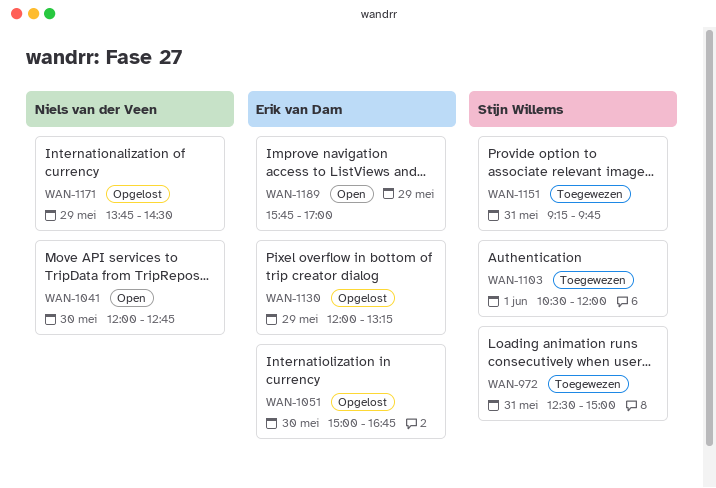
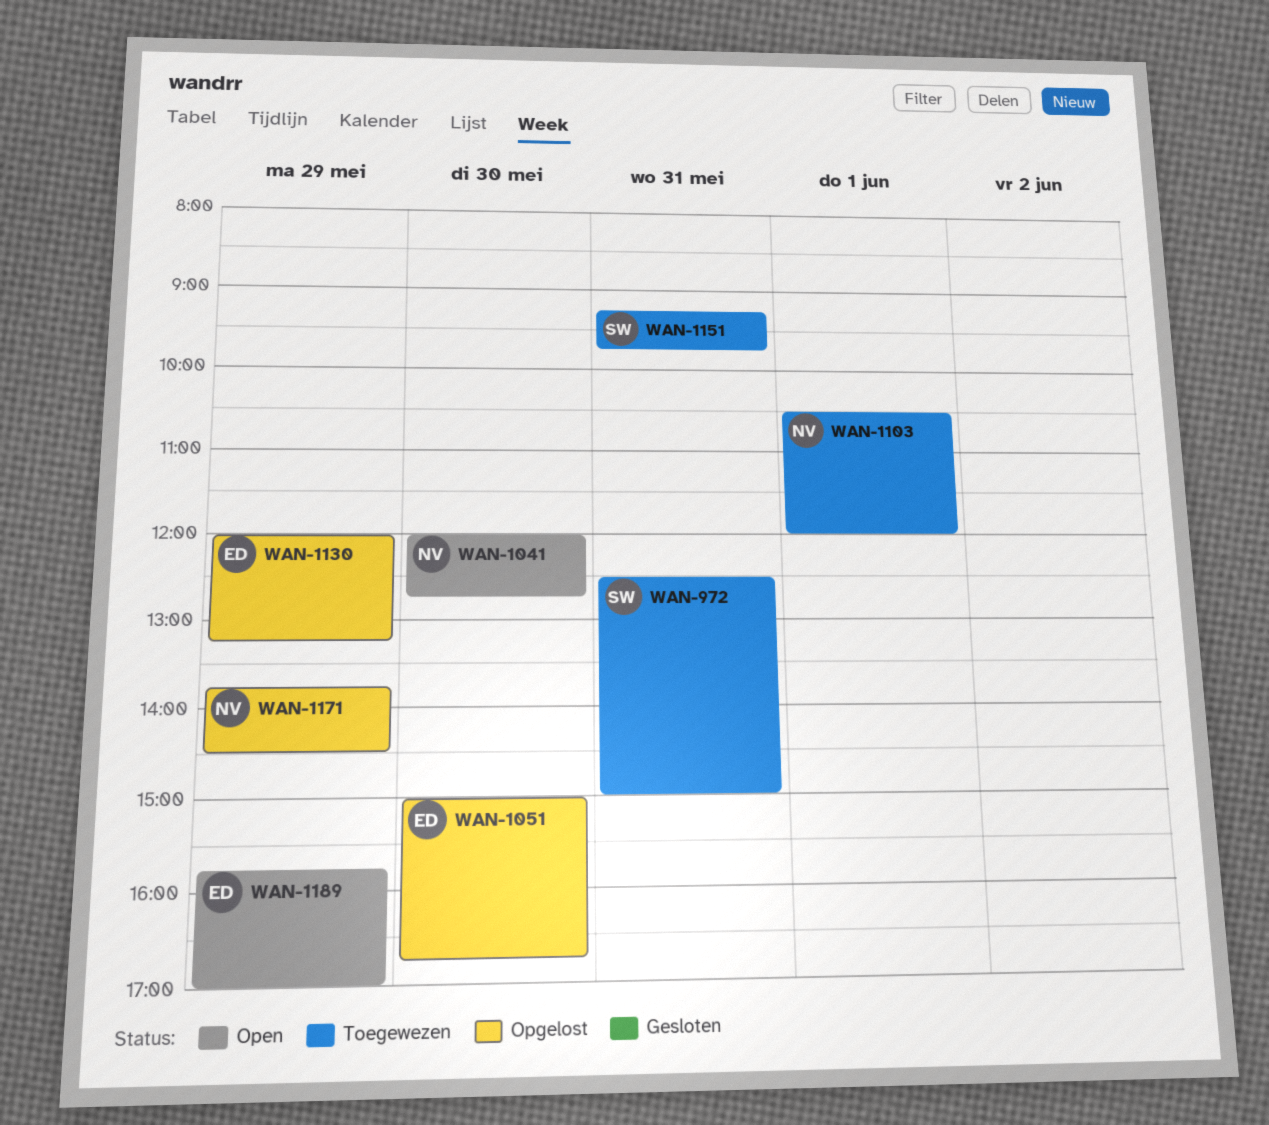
WAN-1103, owner: Stijn Willems -> Niels van der Veen

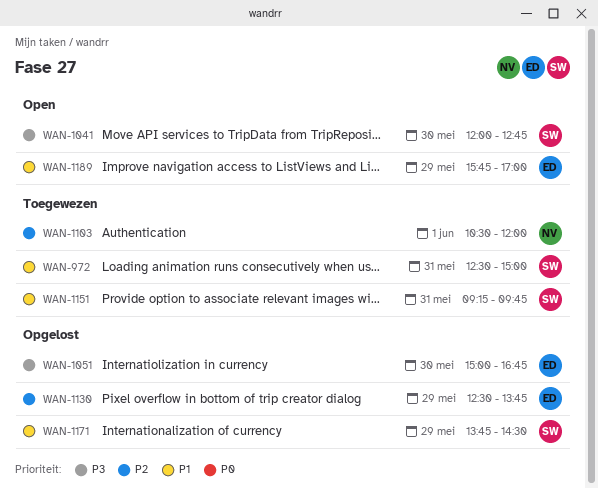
WAN-1041, owner: NV -> SW
WAN-1130, begins: 12:00 -> 12:30
WAN-1130, ends: 13:15 -> 13:45
WAN-1171, owner: NV -> SW

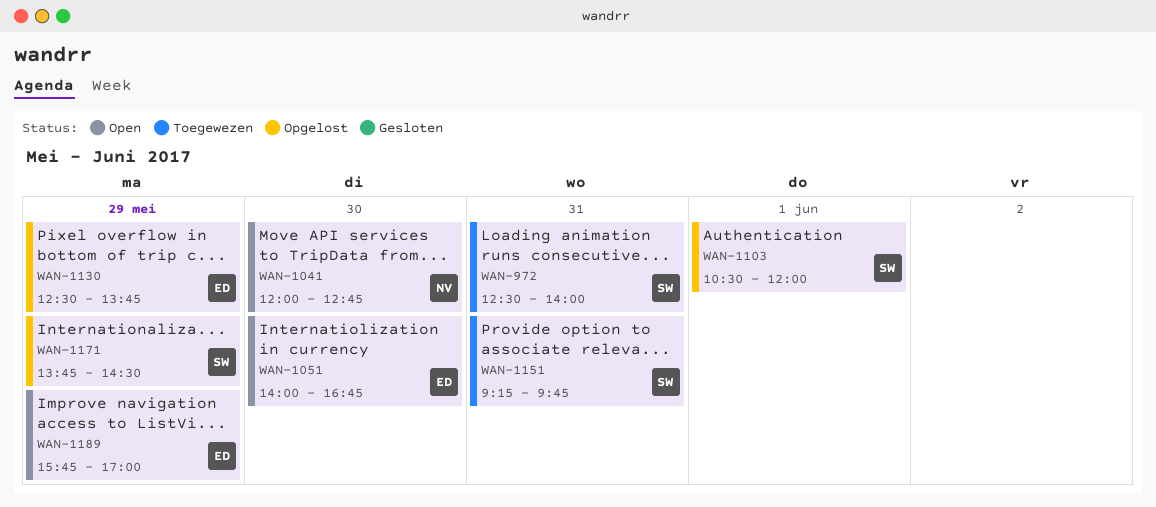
WAN-972, ends: 15:00 -> 14:00
WAN-1041, owner: SW -> NV
WAN-1051, status: Opgelost -> Open
WAN-1051, begins: 15:00 -> 14:00
WAN-1103, status: Toegewezen -> Opgelost
WAN-1103, owner: NV -> SW

